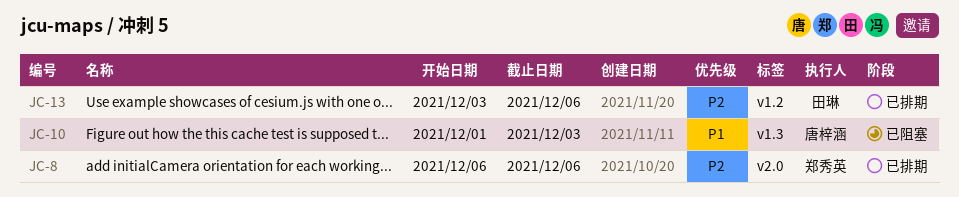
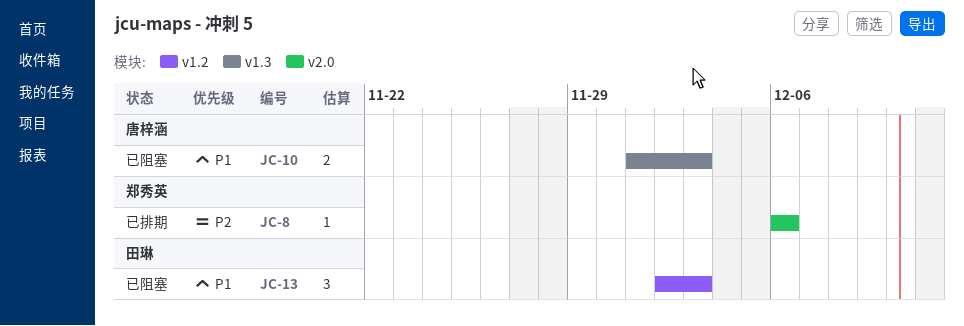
JC-13, status: 已排期 -> 已阻塞
JC-13, priority: P2 -> P1
JC-13, start: Dec 3 -> Dec 2
JC-13, due: Dec 6 -> Dec 3

